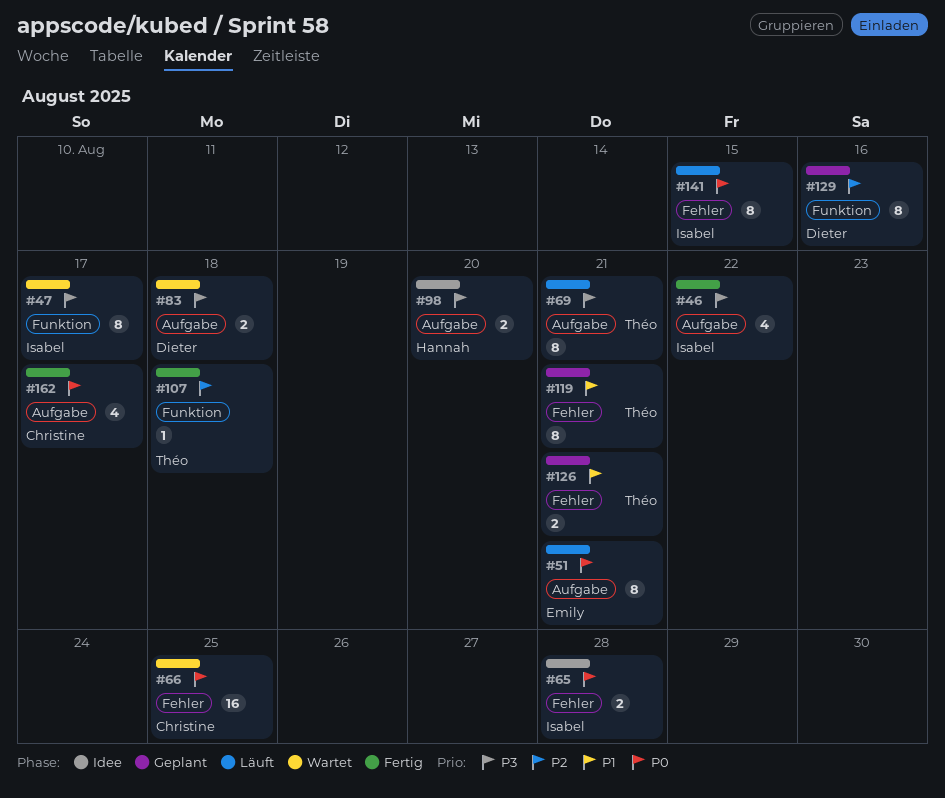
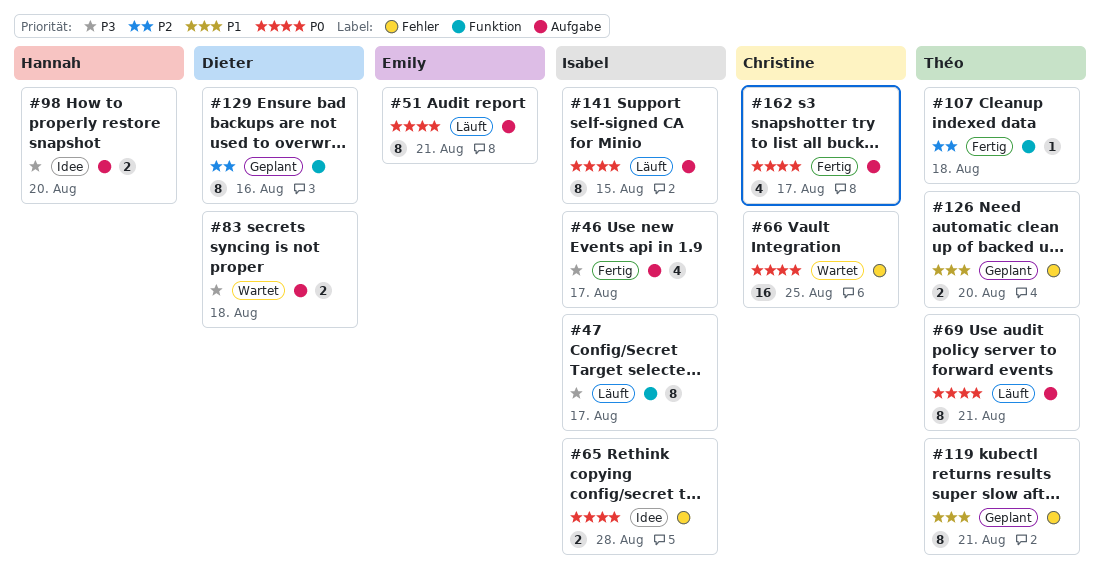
#46, due: Aug 22 -> Aug 17
#47, status: Wartet -> Läuft
#69, priority: P3 -> P0
#126, due: Aug 21 -> Aug 20
#141, label: Fehler -> Aufgabe

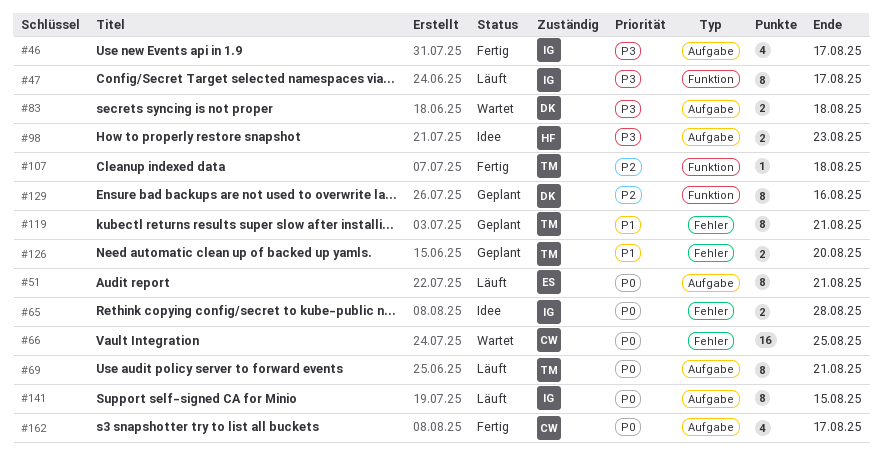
#98, due: Aug 20 -> Aug 23

